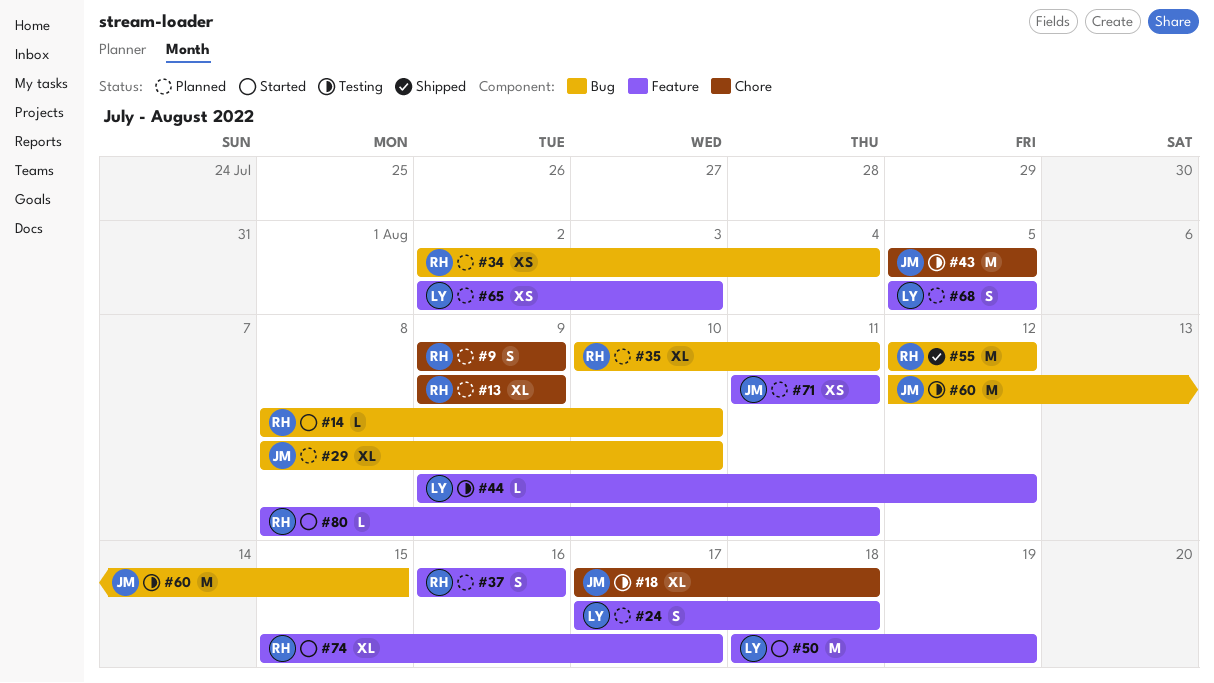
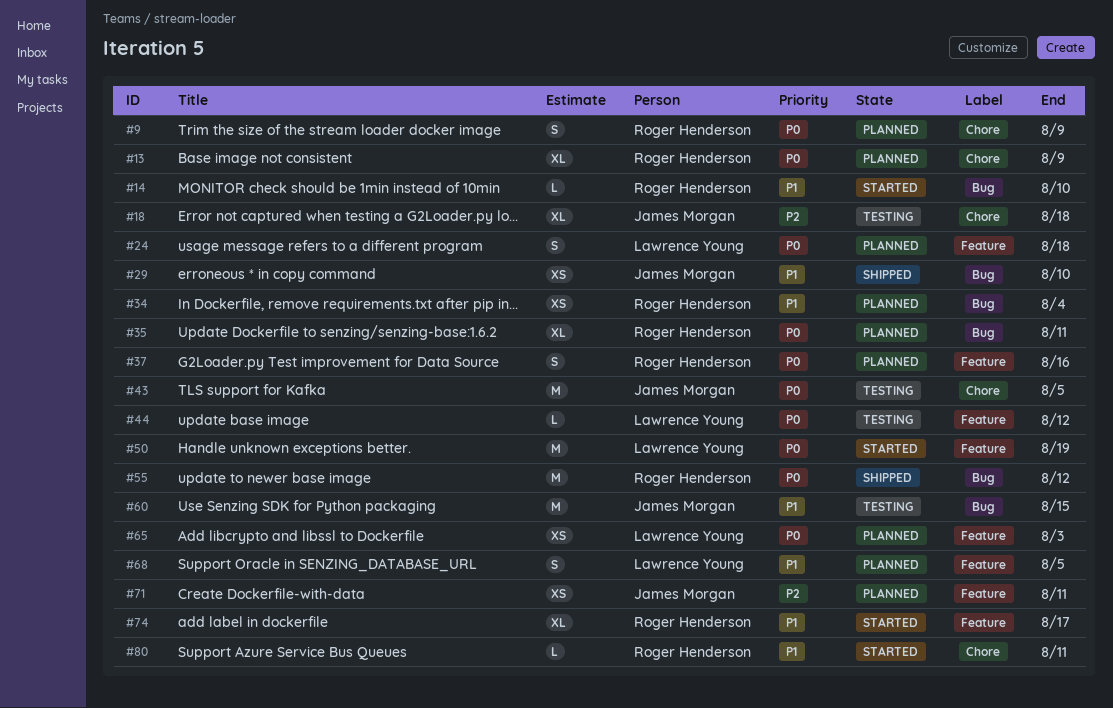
#29, status: Planned -> Shipped
#29, estimate: XL -> XS
#80, label: Feature -> Chore

